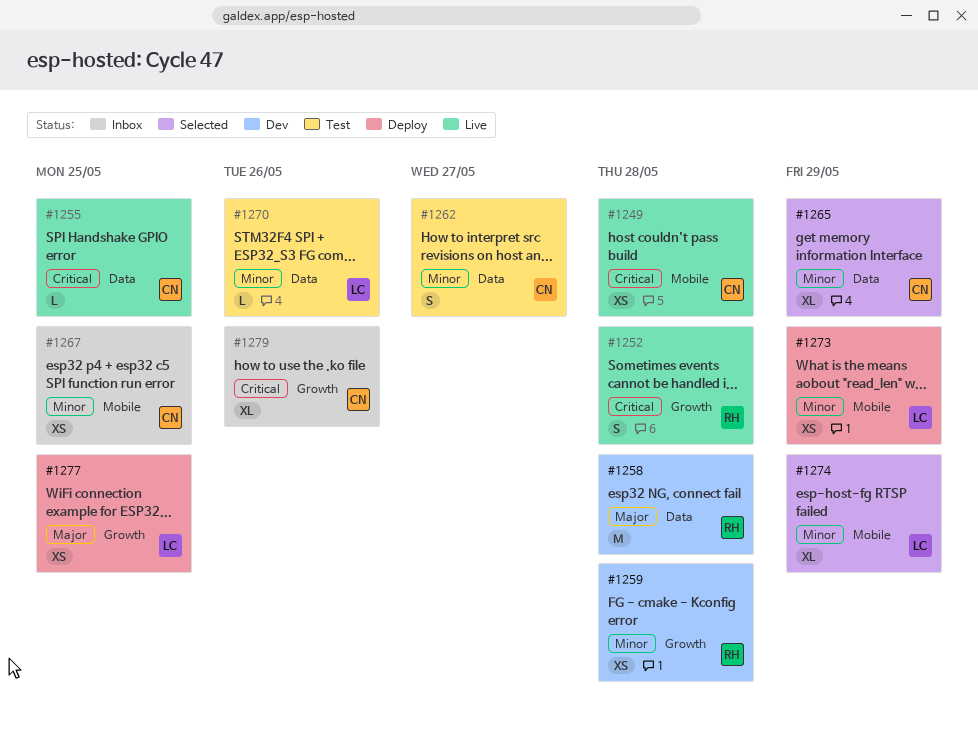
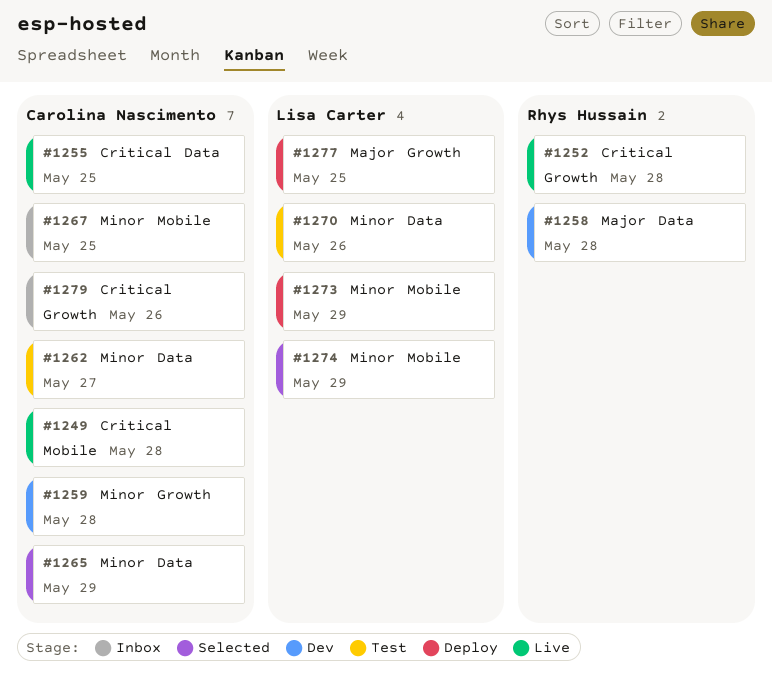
#1259, owner: Rhys Hussain -> Carolina Nascimento

